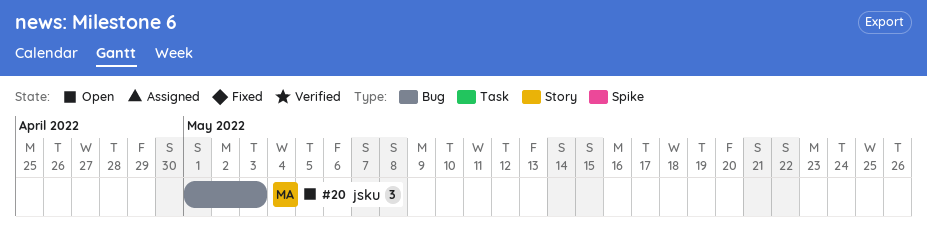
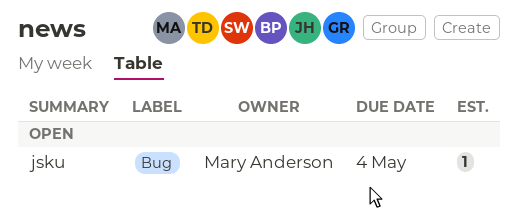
jsku, estimate: 3 -> 1
jsku, due: May 3 -> May 4

